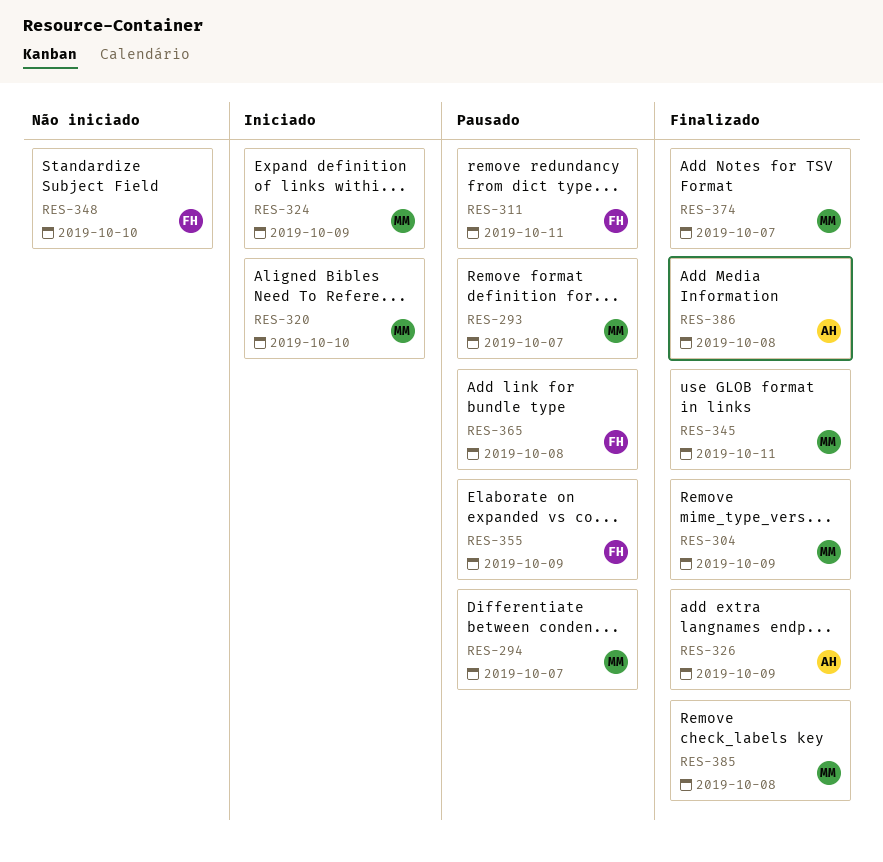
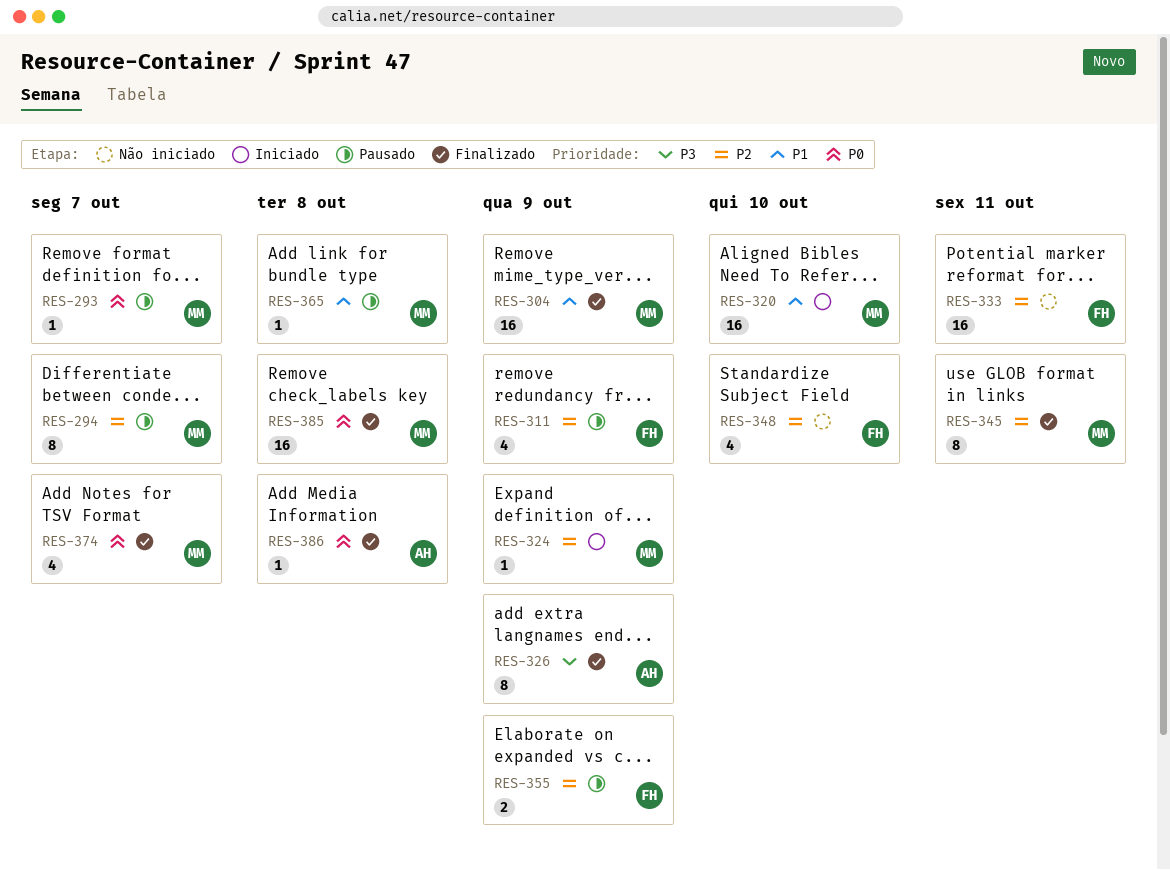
RES-311, due: Oct 11 -> Oct 9
RES-333: none -> present
RES-365, owner: FH -> MM

